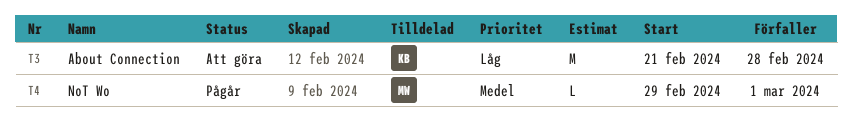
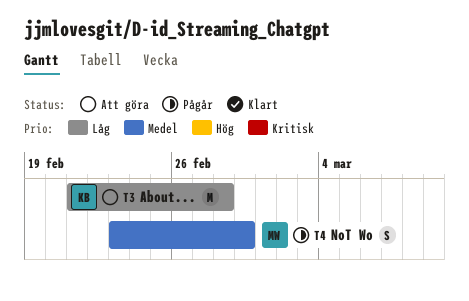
T4, estimate: L -> S
T4, start: Feb 29 -> Feb 23
T4, due: Mar 1 -> Feb 29

